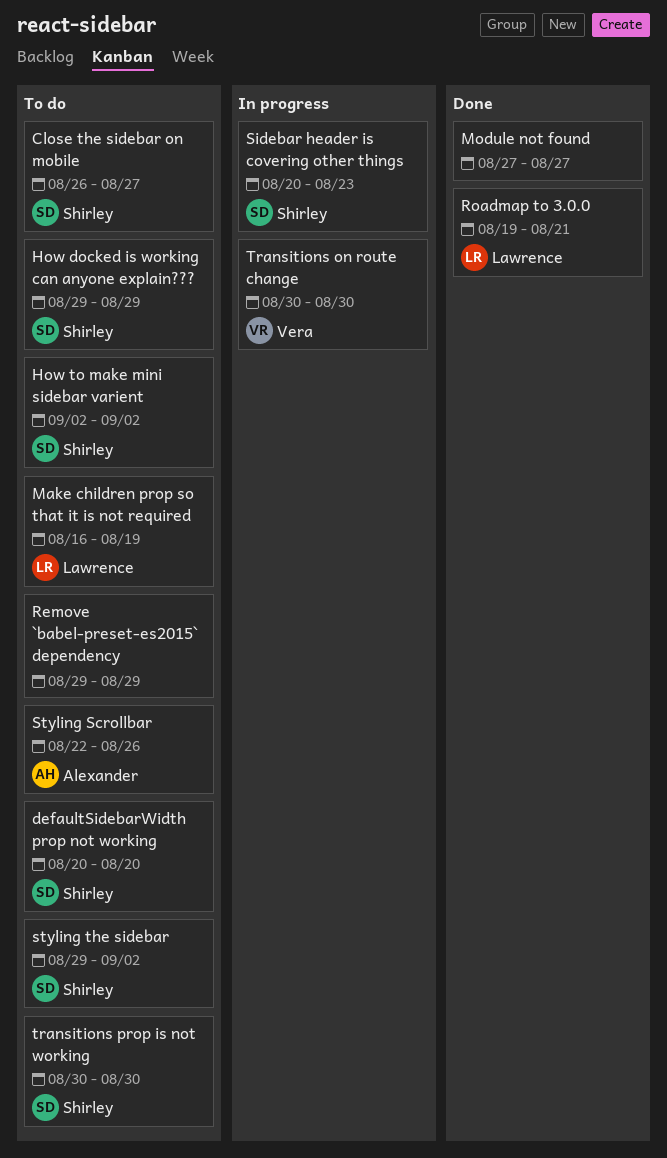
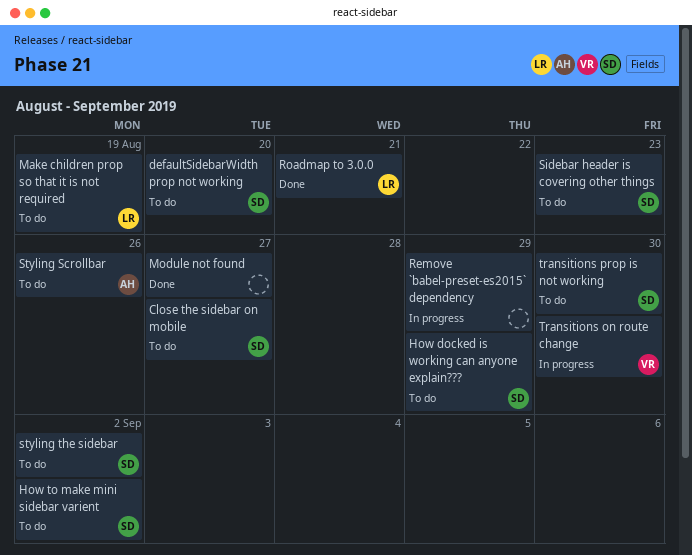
Remove `babel-preset-es2015` dependency, status: To do -> In progress
Sidebar header is covering other things, status: In progress -> To do

